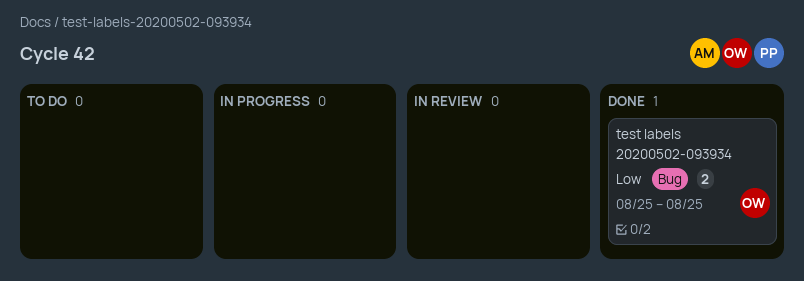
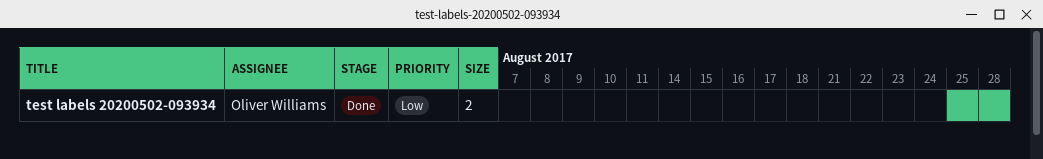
test labels 20200502-093934, due: Aug 25 -> Aug 28

